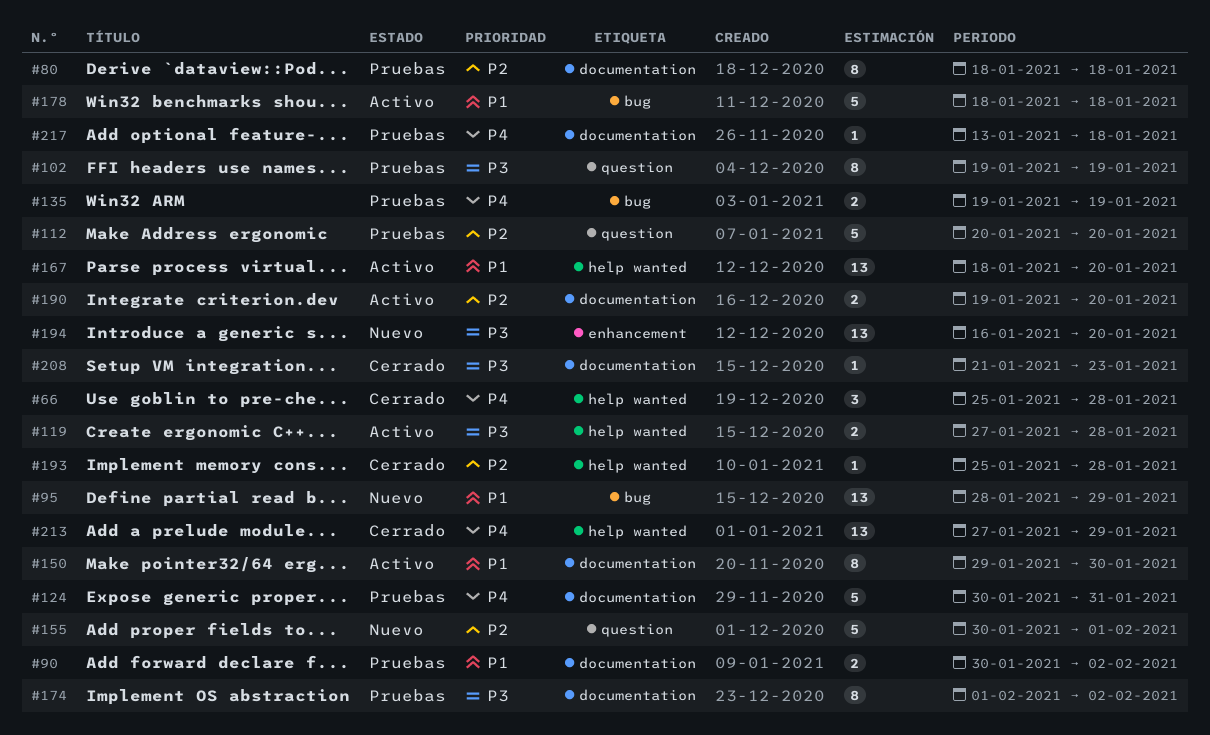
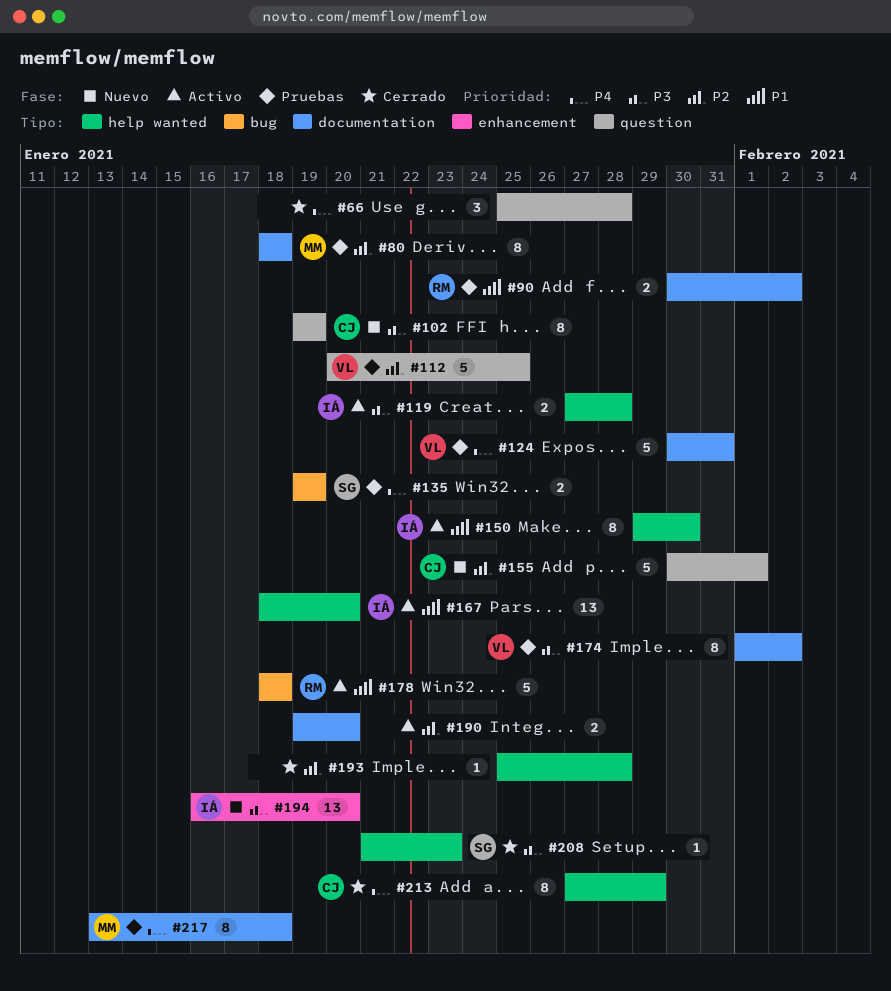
#66, label: help wanted -> question
#95: present -> none
#102, status: Pruebas -> Nuevo
#112, due: Jan 20 -> Jan 25
#150, label: documentation -> help wanted
#208, label: documentation -> help wanted
#213, estimate: 13 -> 8
#217, estimate: 1 -> 8

